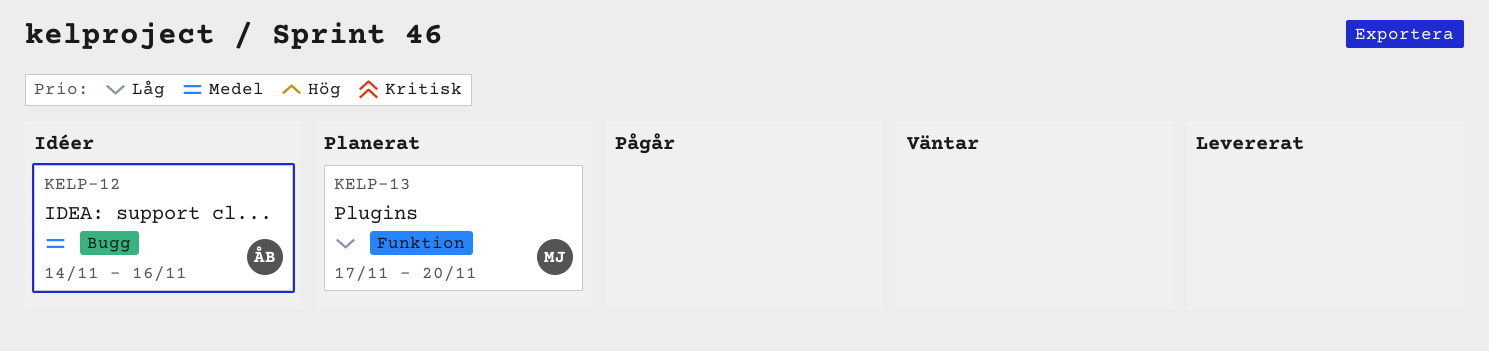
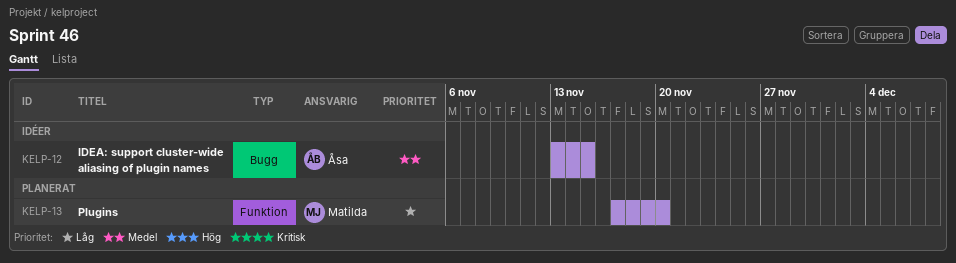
KELP-12, start: Nov 14 -> Nov 13
KELP-12, due: Nov 16 -> Nov 15

